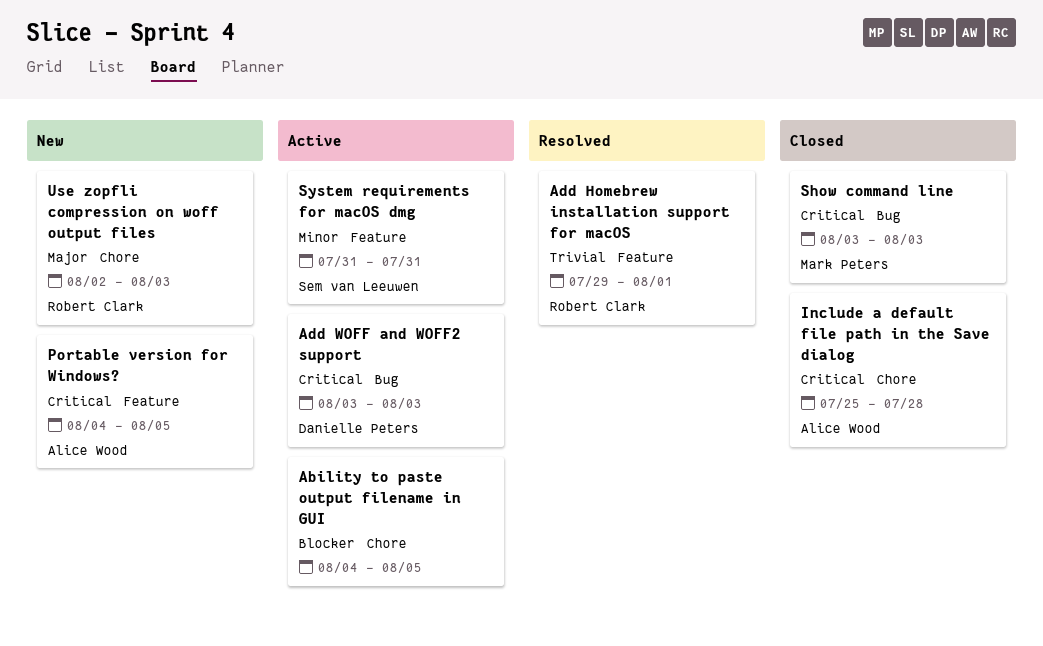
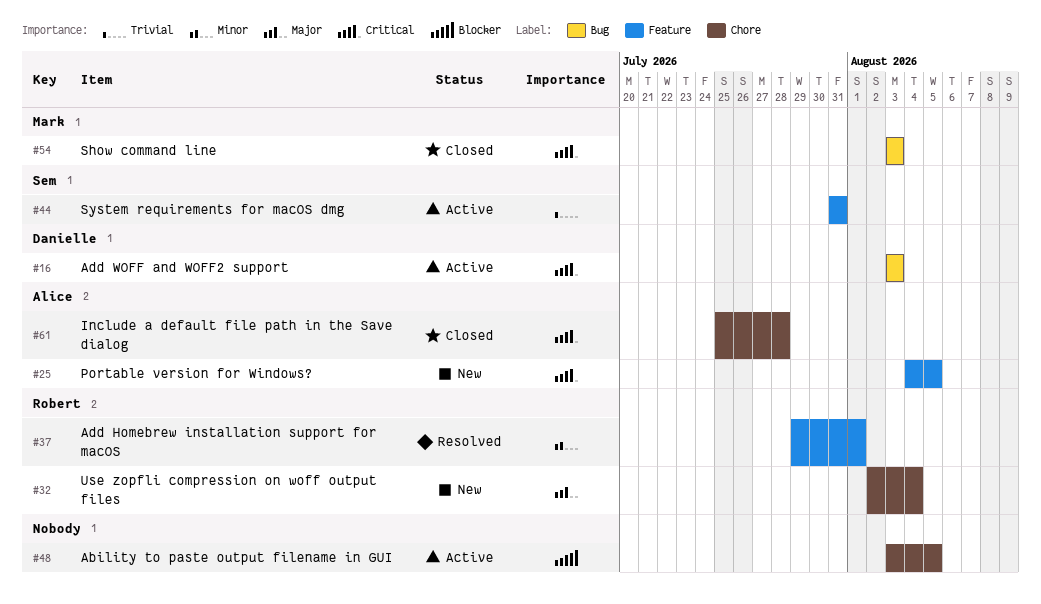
Ability to paste output filename in GUI, start: Aug 4 -> Aug 3
Add Homebrew installation support for macOS, priority: Trivial -> Minor
System requirements for macOS dmg, priority: Minor -> Trivial
Use zopfli compression on woff output files, due: Aug 3 -> Aug 4

